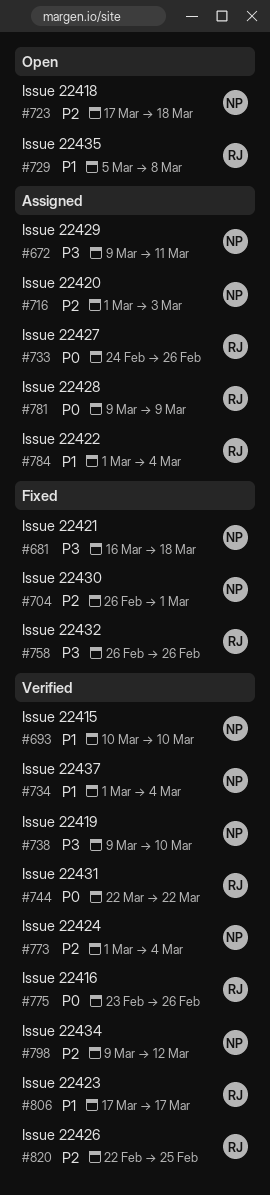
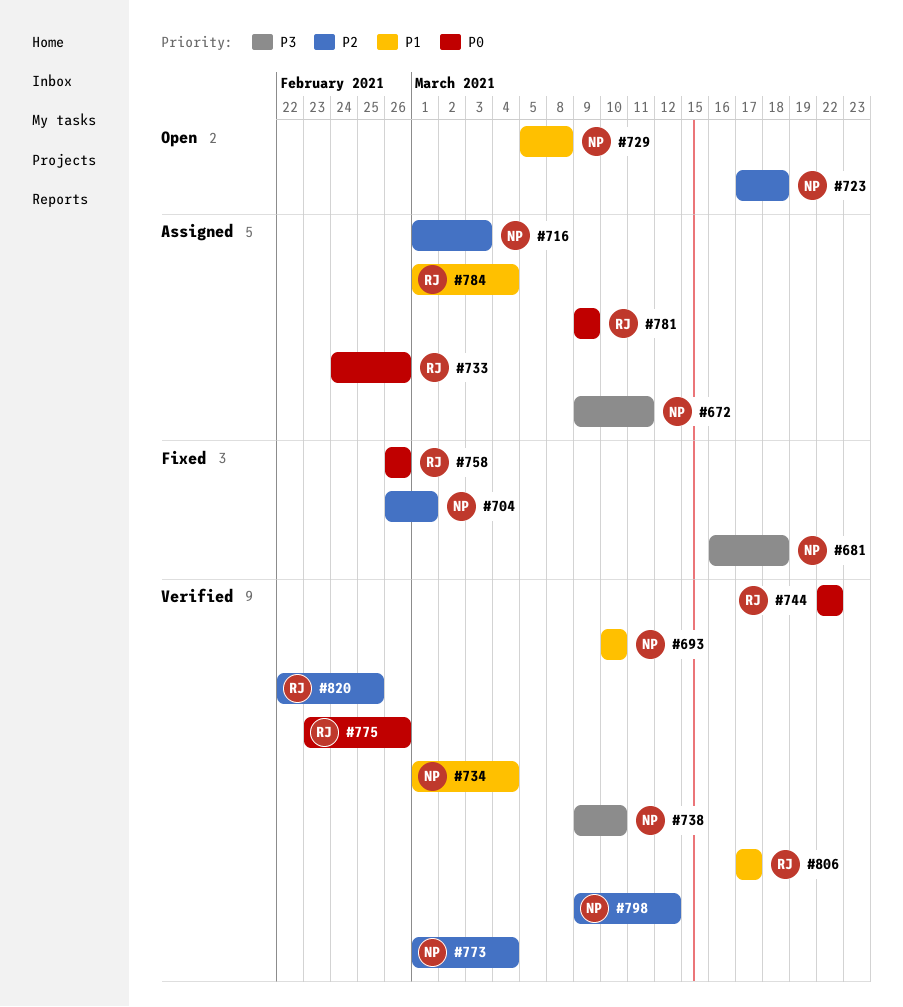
#729, owner: RJ -> NP
#758, priority: P3 -> P0

